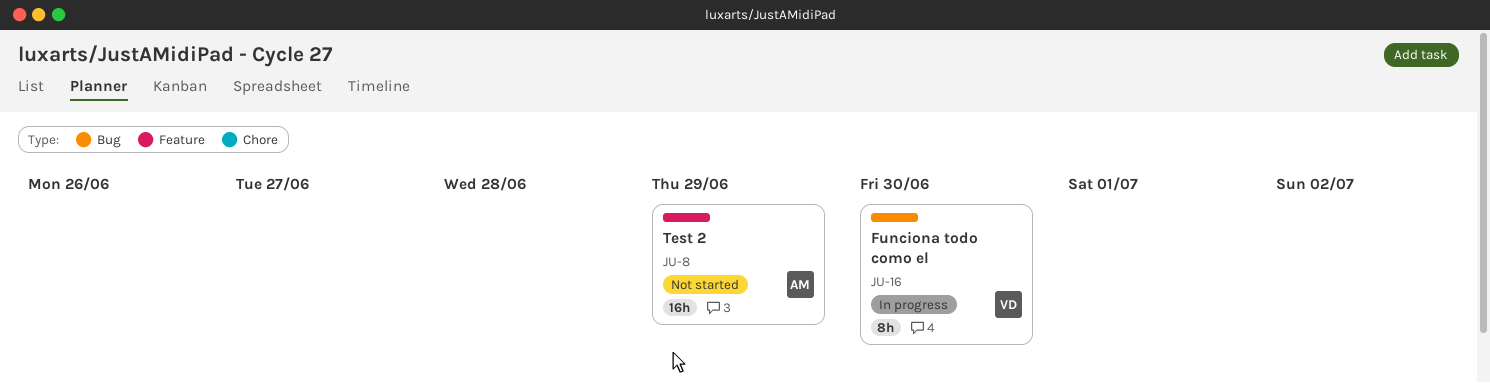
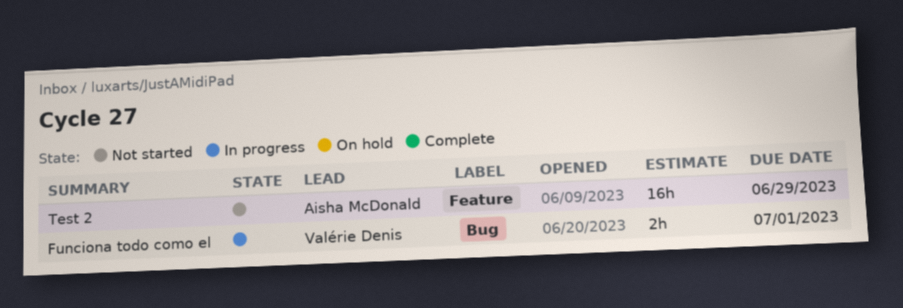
Funciona todo como el, estimate: 8h -> 2h
Funciona todo como el, due: Jun 30 -> Jul 1

